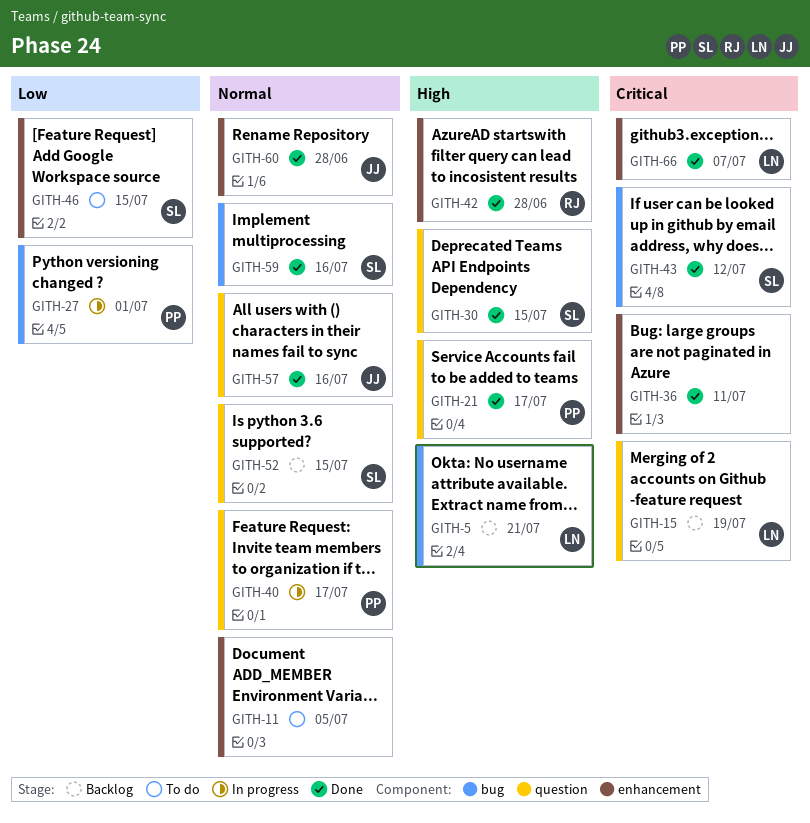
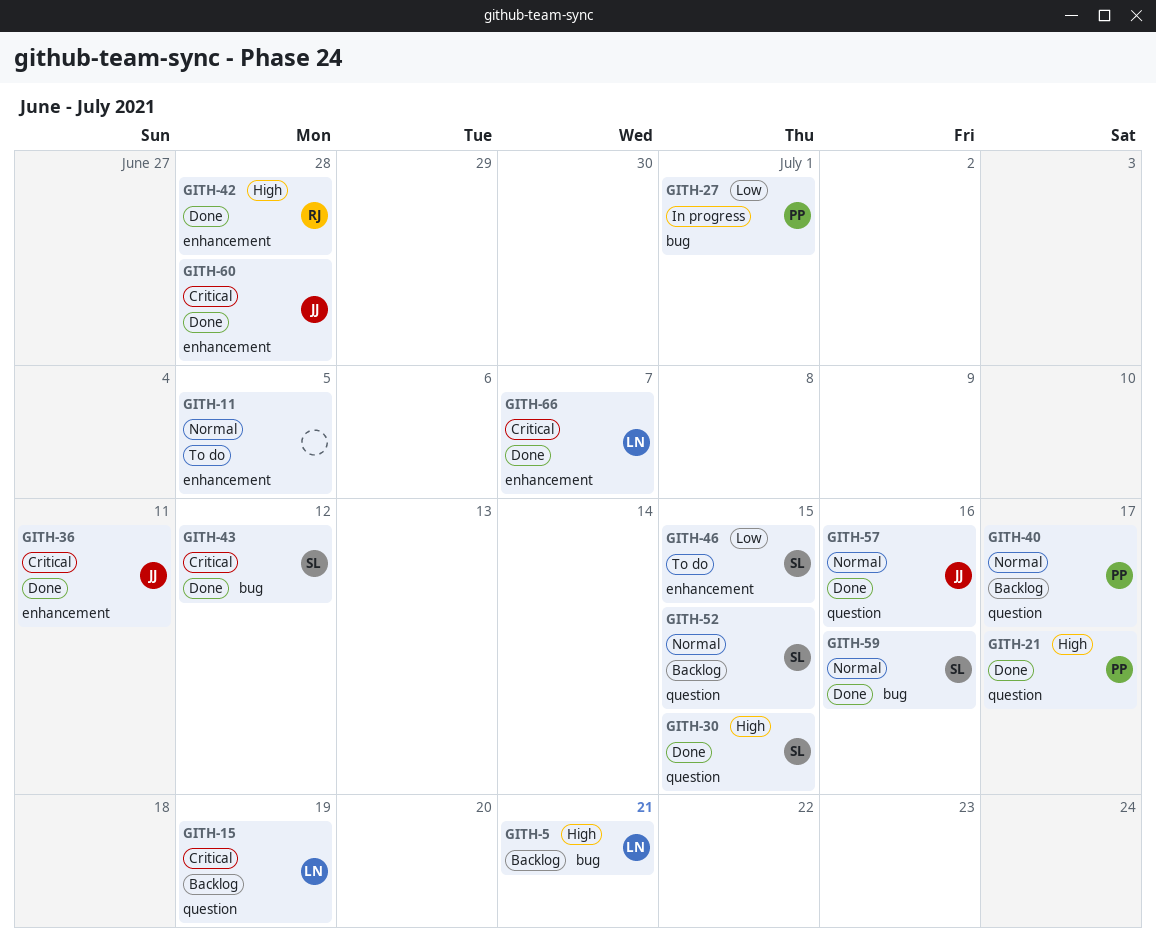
GITH-36, owner: none -> JJ
GITH-40, status: In progress -> Backlog
GITH-60, priority: Normal -> Critical

